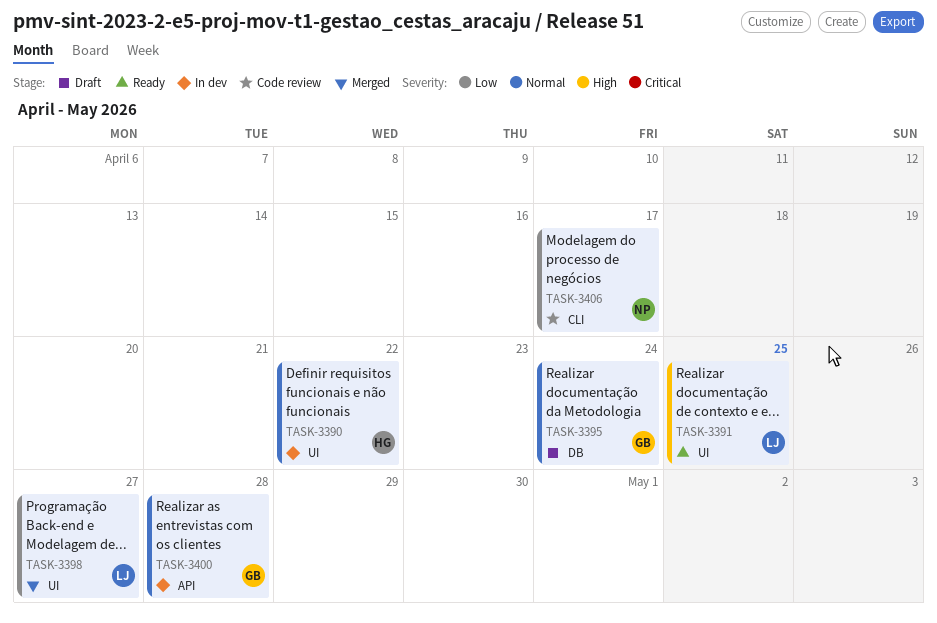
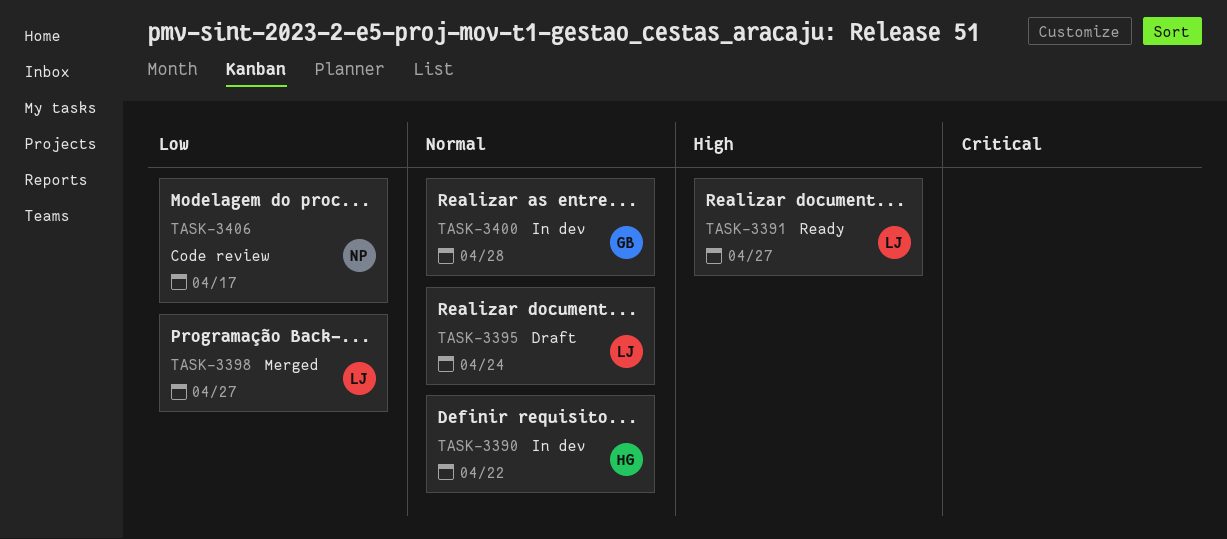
TASK-3391, due: Apr 25 -> Apr 27
TASK-3395, owner: GB -> LJ

